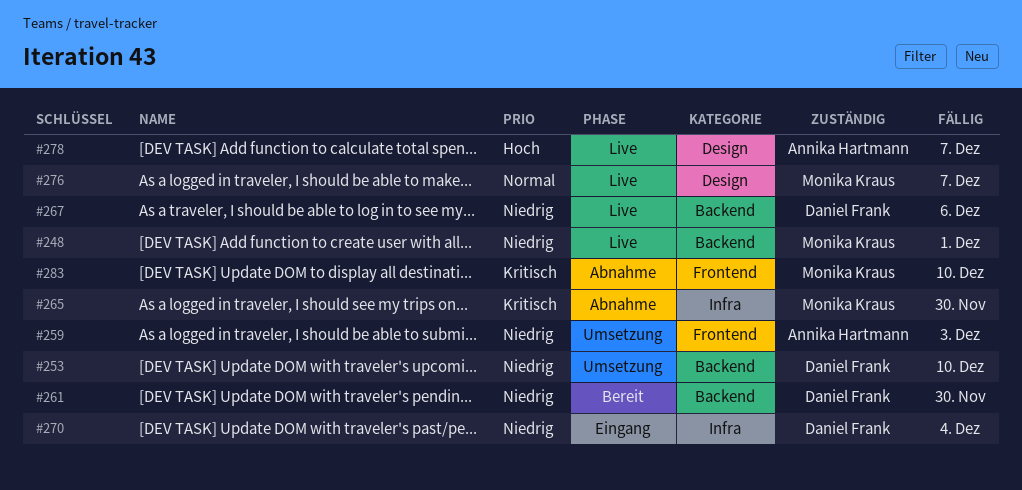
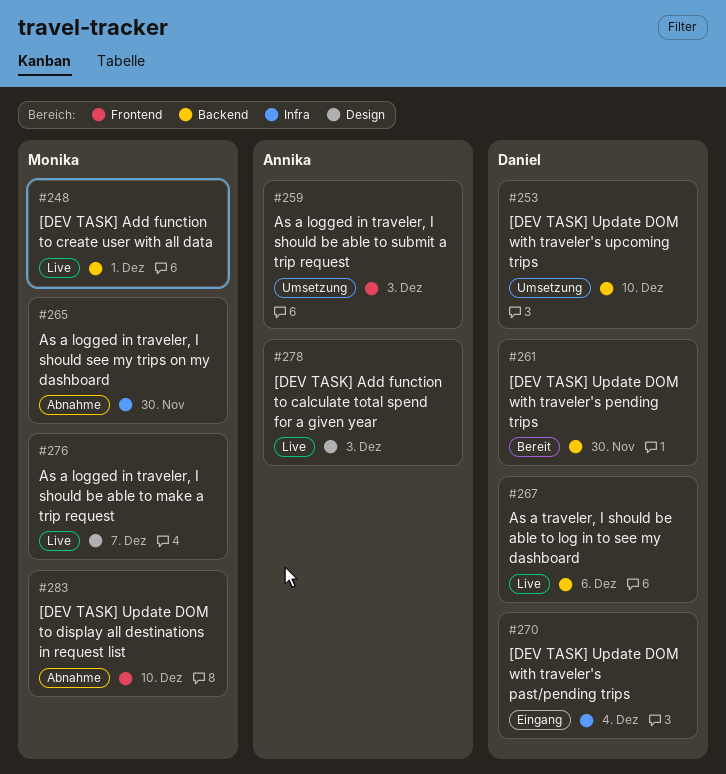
#278, due: Dec 7 -> Dec 3

